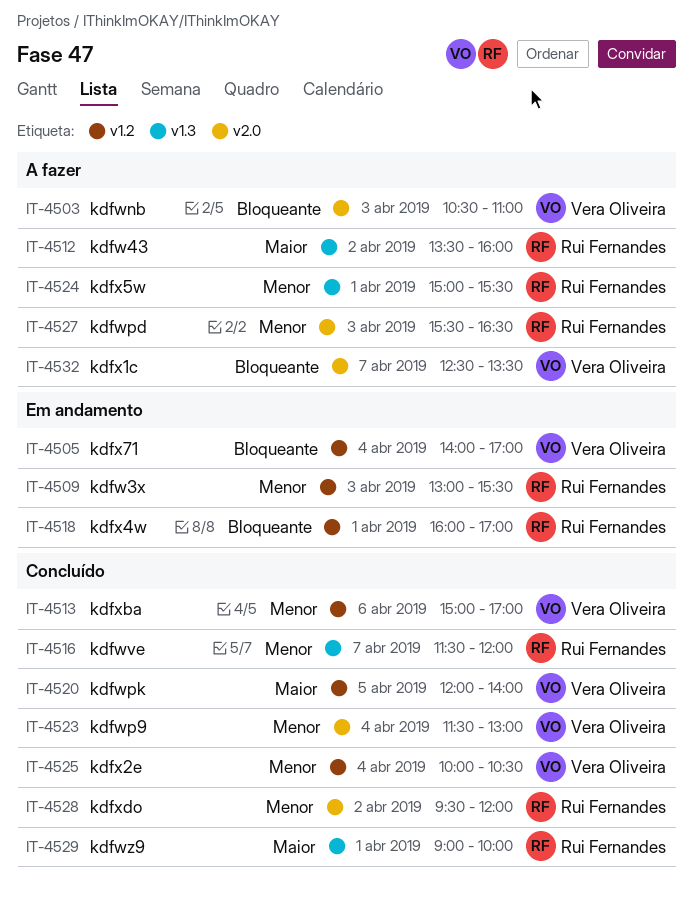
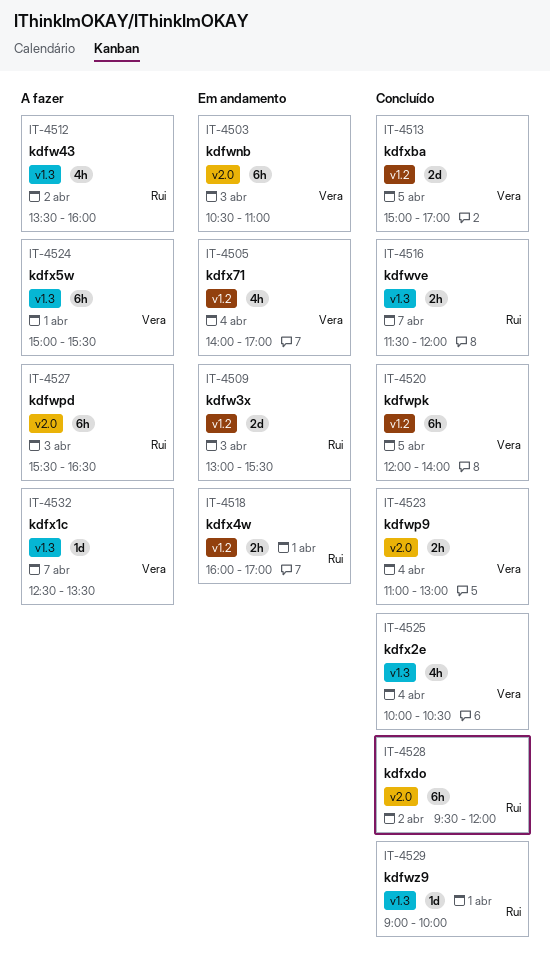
IT-4503, status: A fazer -> Em andamento
IT-4513, day: Apr 6 -> Apr 5
IT-4523, begins: 11:30 -> 11:00
IT-4524, owner: Rui Fernandes -> Vera Oliveira
IT-4525, label: v1.2 -> v1.3
IT-4532, label: v2.0 -> v1.3

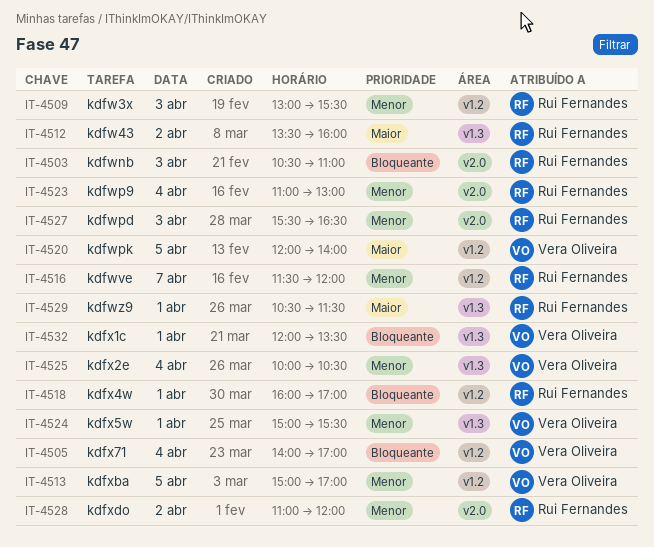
IT-4503, owner: Vera Oliveira -> Rui Fernandes
IT-4516, label: v1.3 -> v1.2
IT-4523, owner: Vera Oliveira -> Rui Fernandes
IT-4528, begins: 09:30 -> 11:00
IT-4529, begins: 09:00 -> 10:30
IT-4529, ends: 10:00 -> 11:30
IT-4532, day: Apr 7 -> Apr 1
IT-4532, begins: 12:30 -> 12:00

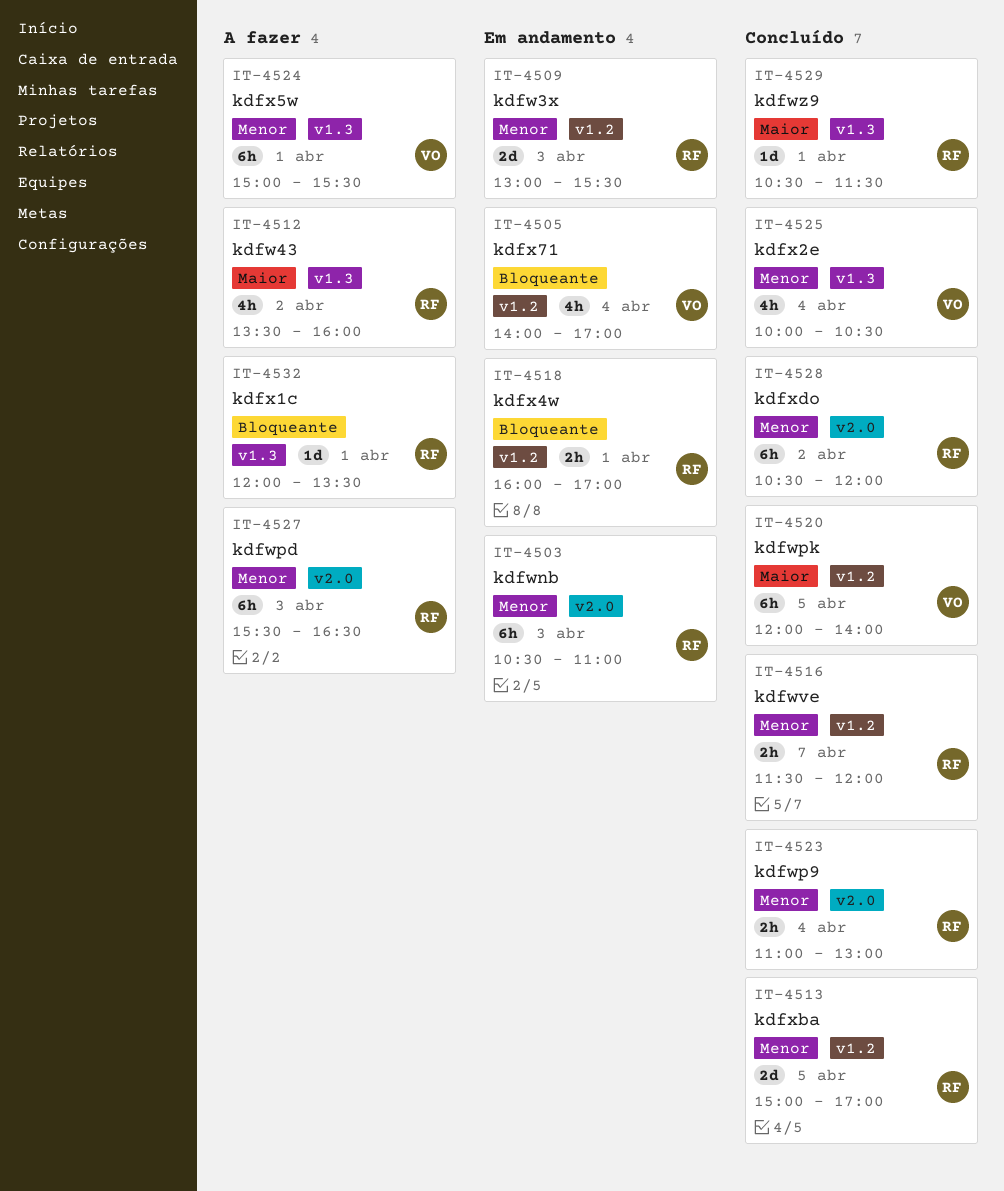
IT-4503, priority: Bloqueante -> Menor
IT-4513, owner: Vera Oliveira -> Rui Fernandes
IT-4528, begins: 11:00 -> 10:30
IT-4532, owner: Vera Oliveira -> Rui Fernandes

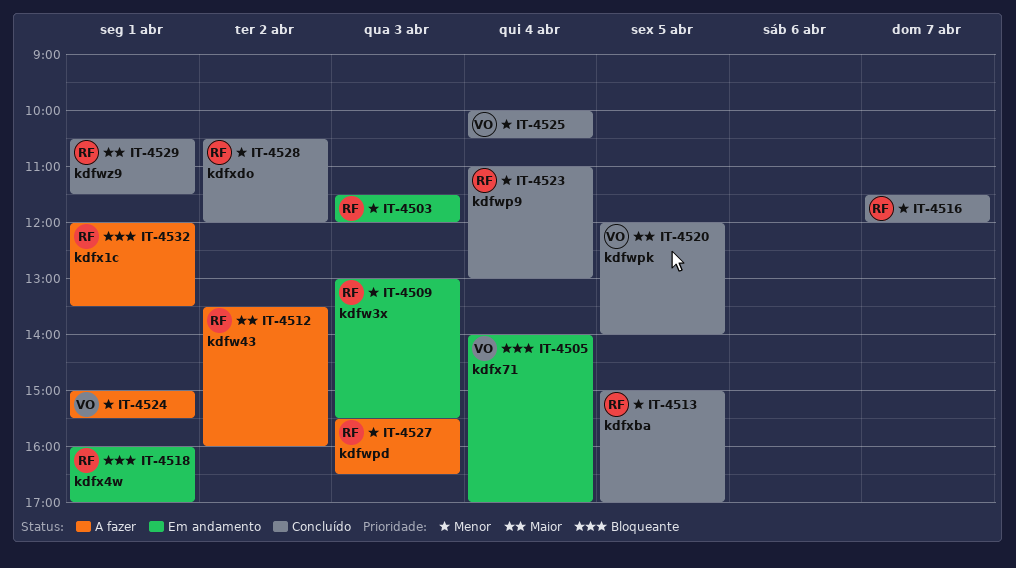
IT-4503, begins: 10:30 -> 11:30
IT-4503, ends: 11:00 -> 12:00

